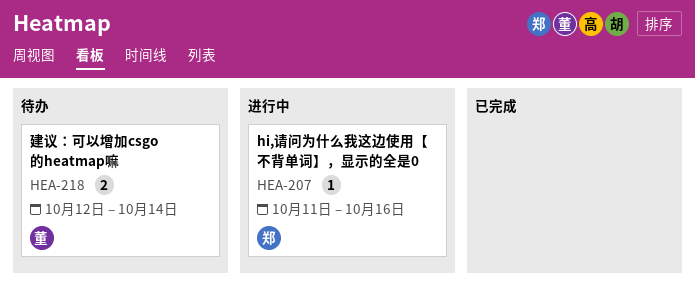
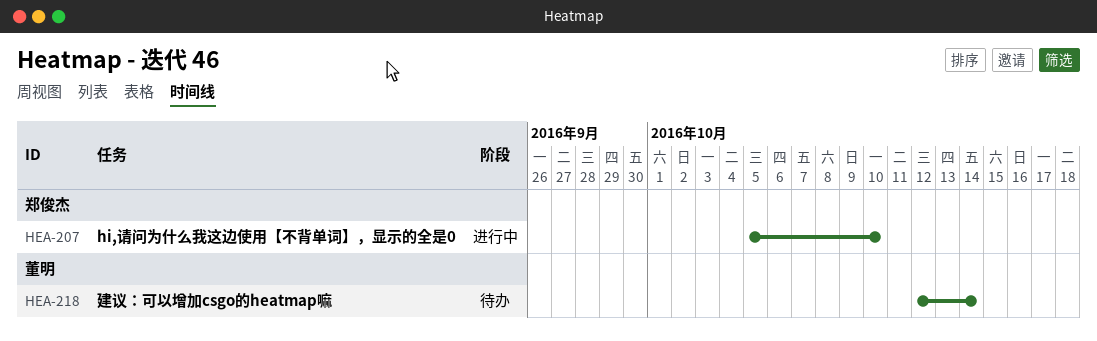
HEA-207, start: Oct 11 -> Oct 5
HEA-207, due: Oct 16 -> Oct 10

